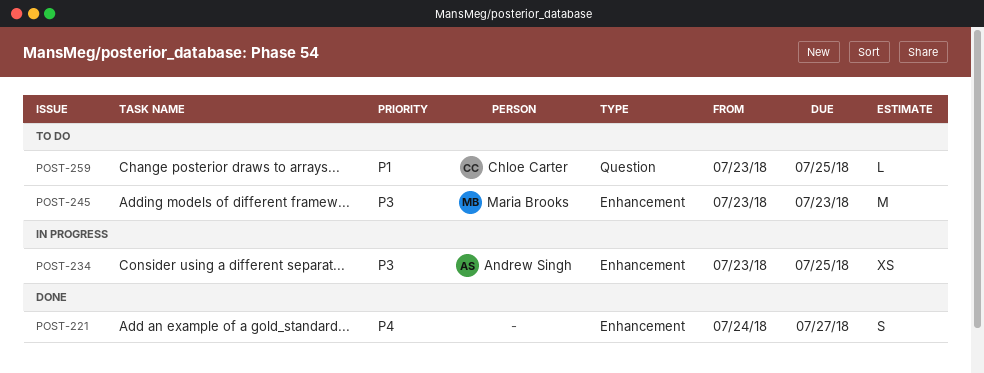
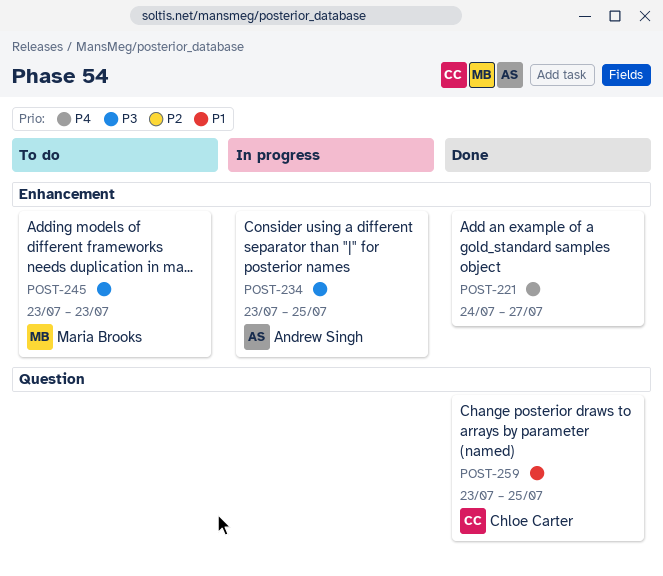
POST-259, status: To do -> Done

